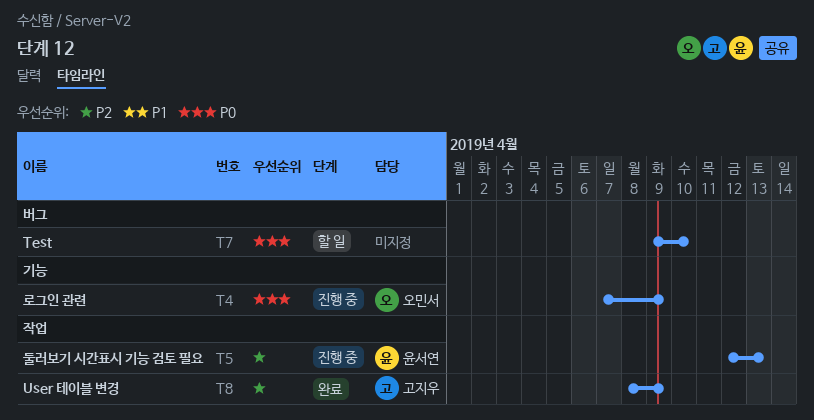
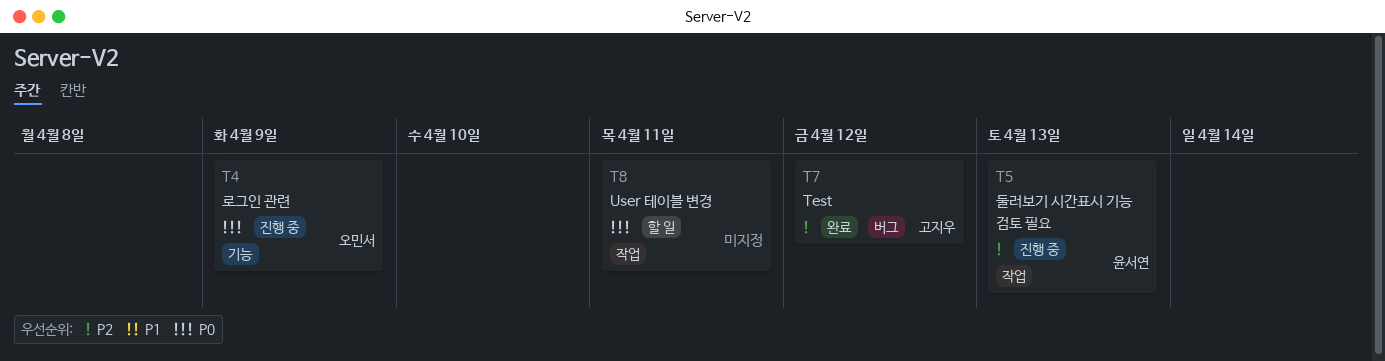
T7, status: 할 일 -> 완료
T7, owner: none -> 고지우
T7, priority: P0 -> P2
T7, due: Apr 10 -> Apr 12
T8, status: 완료 -> 할 일
T8, owner: 고지우 -> none
T8, priority: P2 -> P0
T8, due: Apr 9 -> Apr 11

